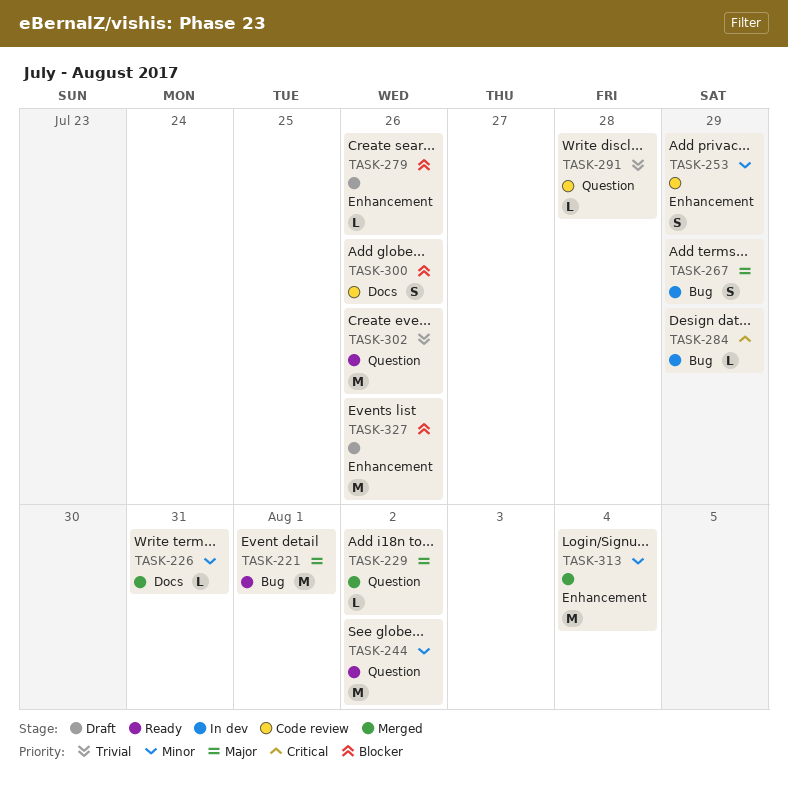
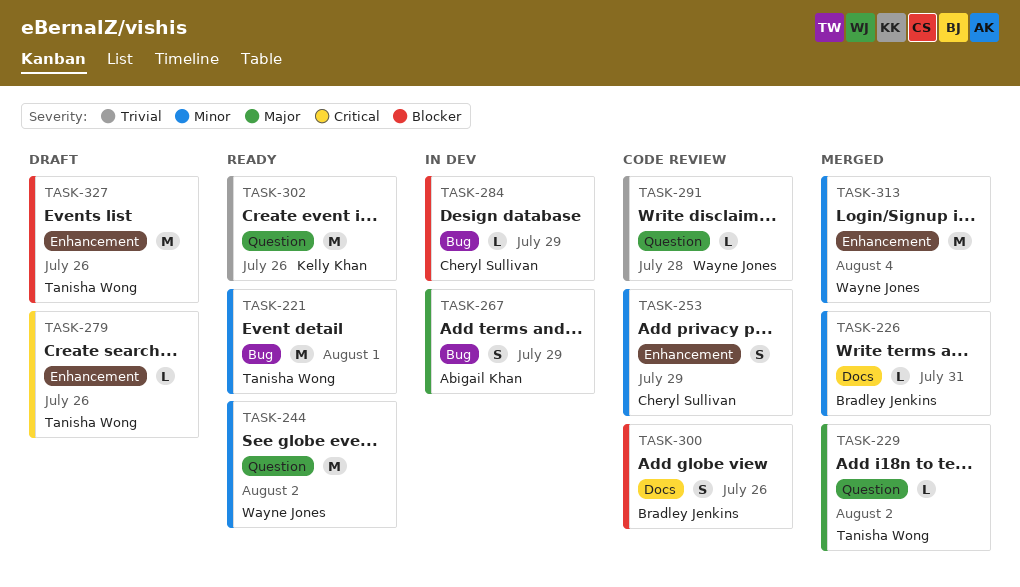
TASK-221, priority: Major -> Minor
TASK-279, priority: Blocker -> Critical
TASK-284, priority: Critical -> Blocker

